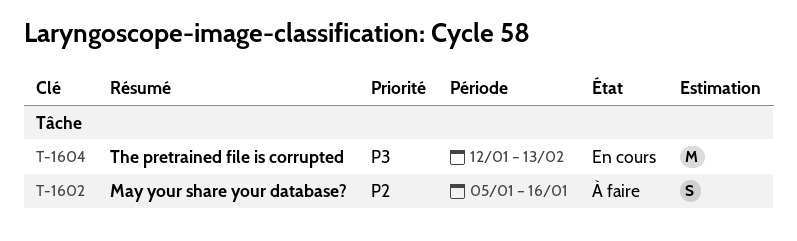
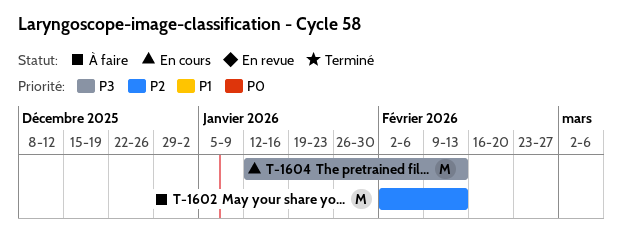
T-1602, estimate: S -> M
T-1602, start: Jan 5 -> Feb 2
T-1602, due: Jan 16 -> Feb 13

